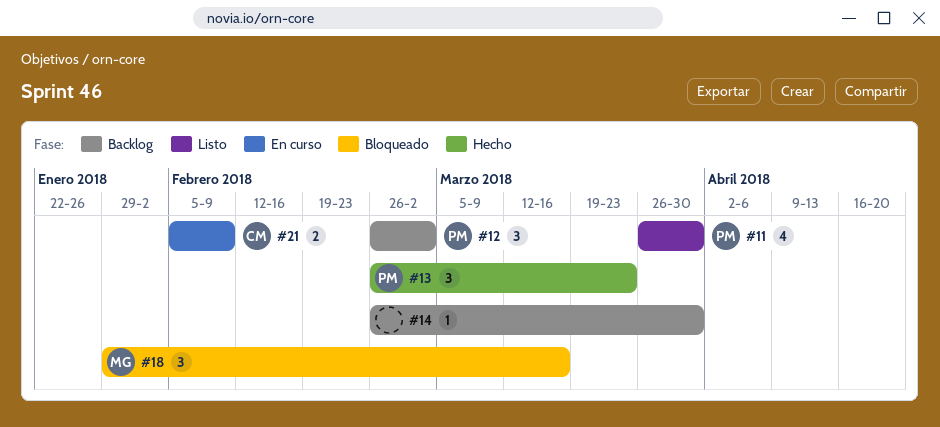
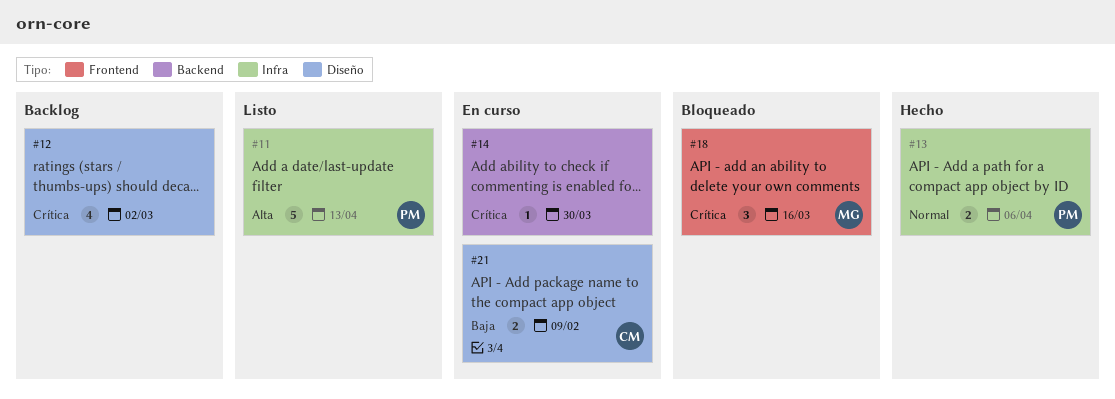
#11, estimate: 4 -> 5
#11, due: Mar 30 -> Apr 13
#12, owner: PM -> none
#12, estimate: 3 -> 4
#13, estimate: 3 -> 2
#13, due: Mar 23 -> Apr 6
#14, status: Backlog -> En curso

